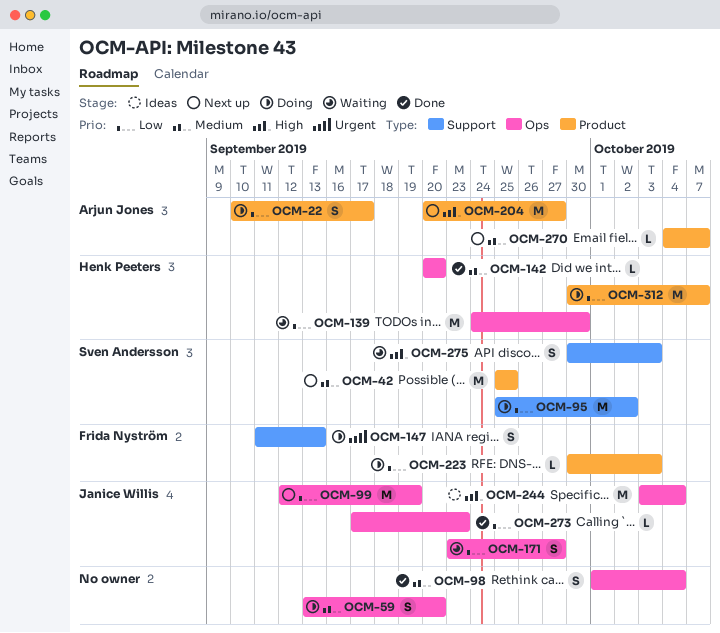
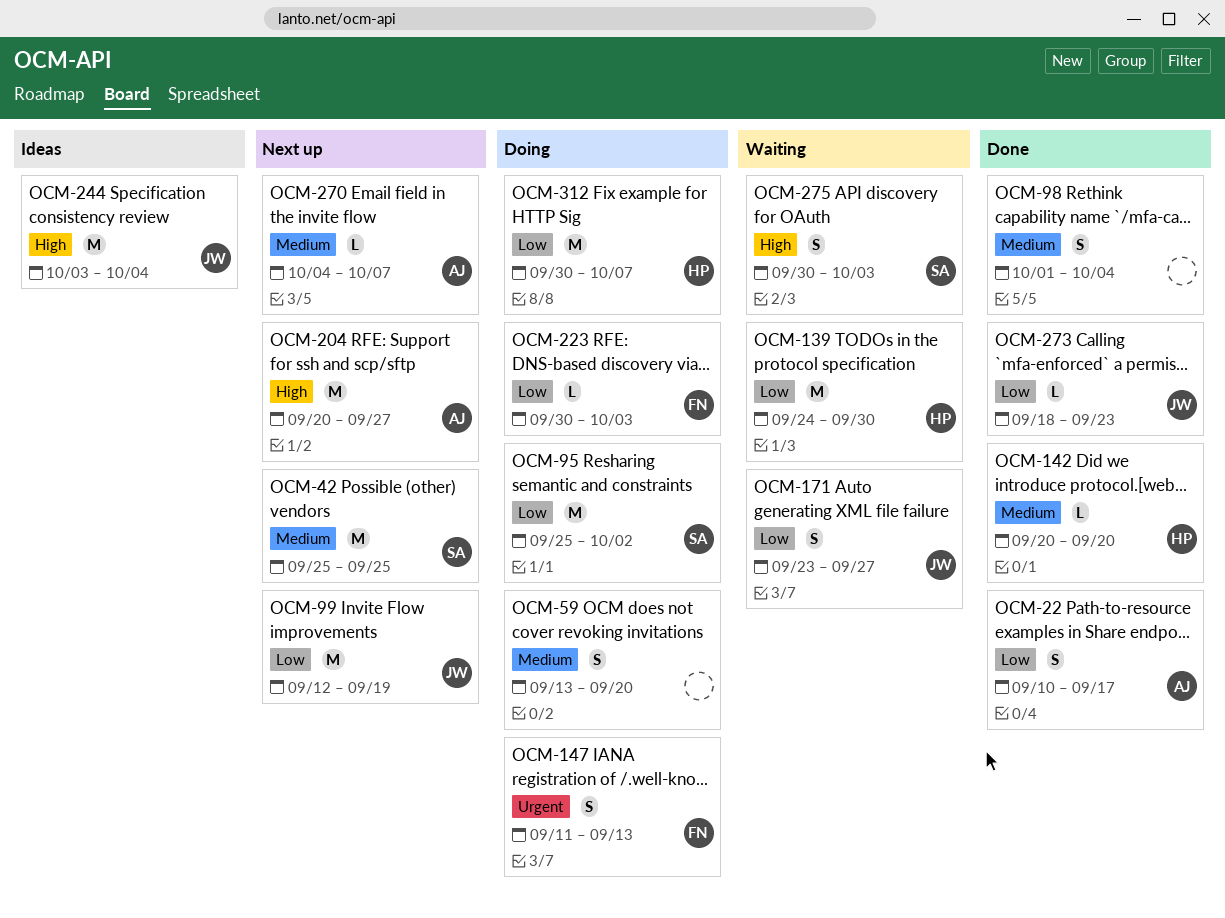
OCM-22, status: Doing -> Done
OCM-273, start: Sep 17 -> Sep 18

